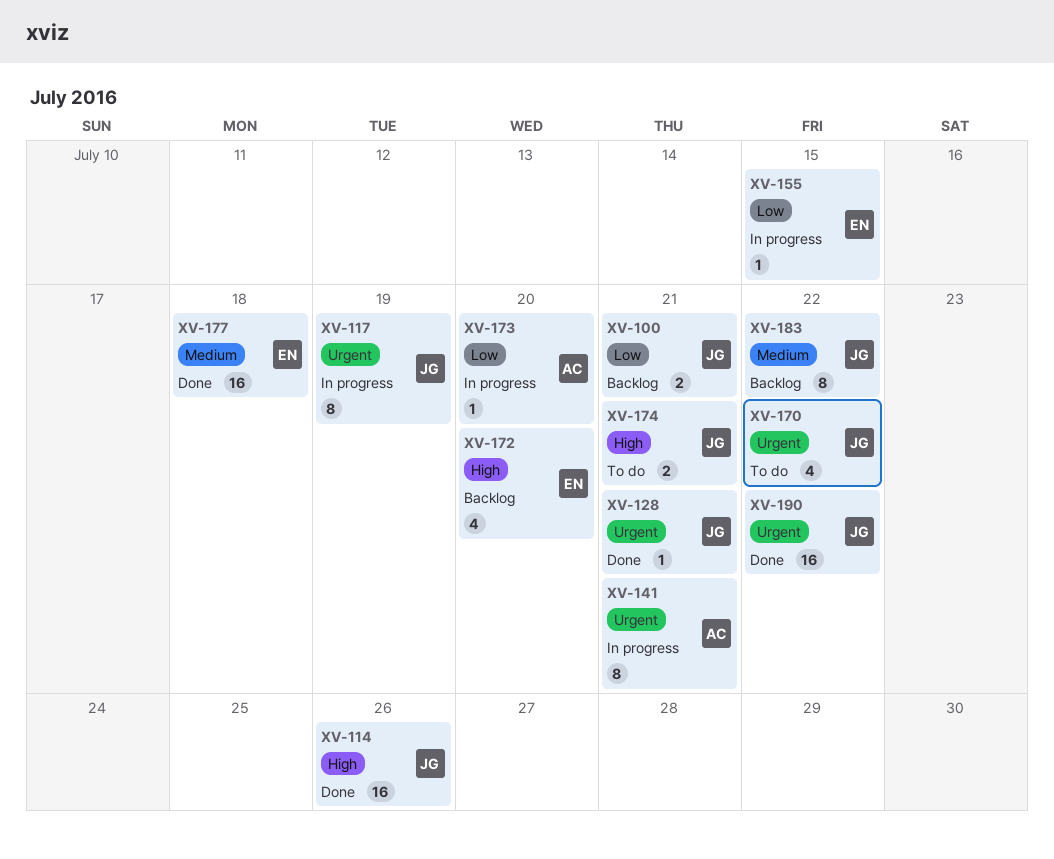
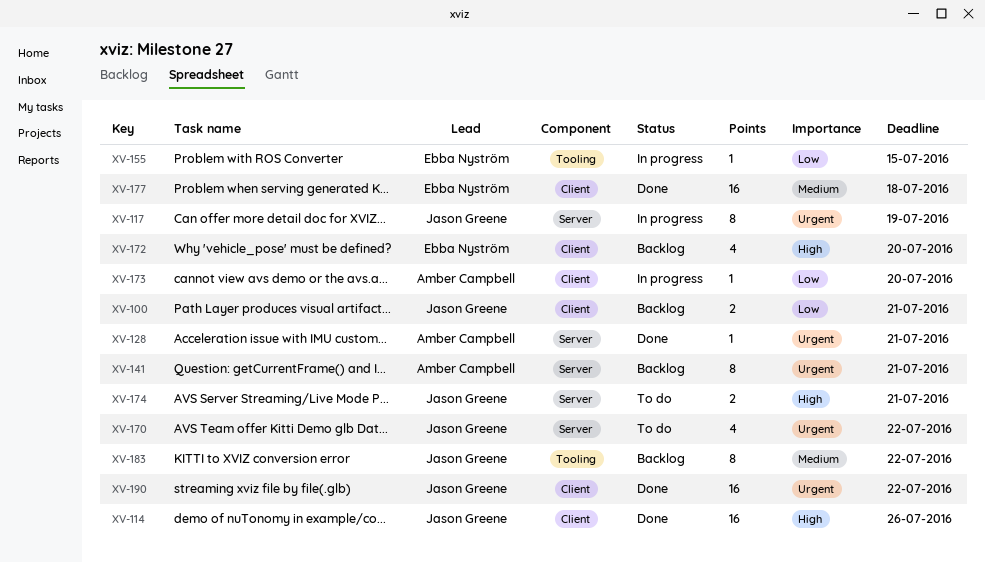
XV-128, owner: Jason Greene -> Amber Campbell
XV-141, status: In progress -> Backlog

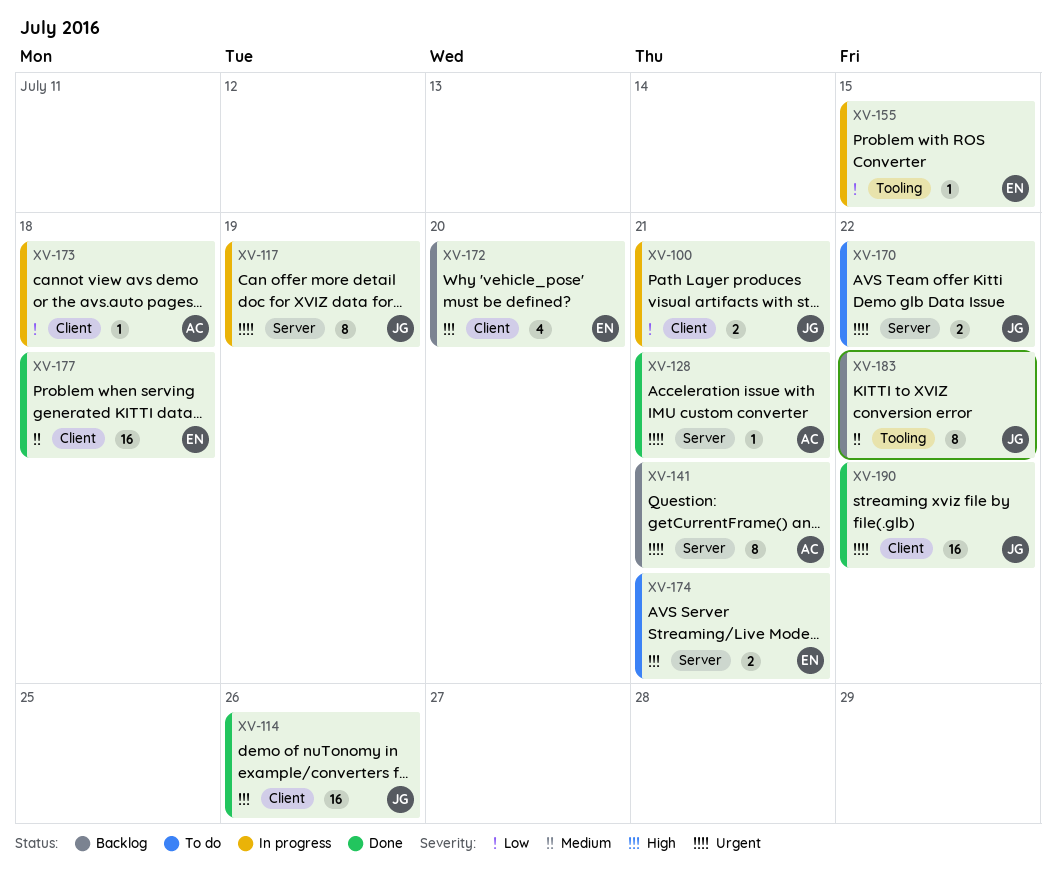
XV-100, status: Backlog -> In progress
XV-170, estimate: 4 -> 2
XV-173, due: Jul 20 -> Jul 18
XV-174, owner: Jason Greene -> Ebba Nyström

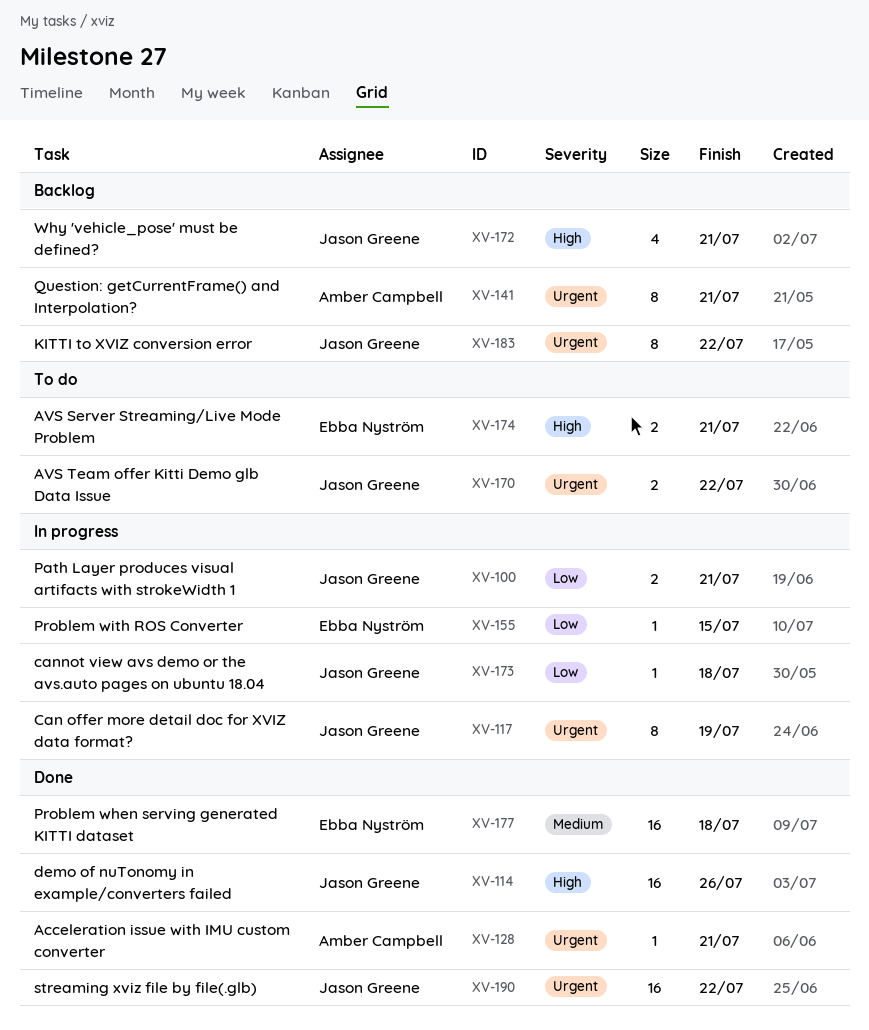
XV-172, owner: Ebba Nyström -> Jason Greene
XV-172, due: Jul 20 -> Jul 21
XV-173, owner: Amber Campbell -> Jason Greene
XV-183, priority: Medium -> Urgent

